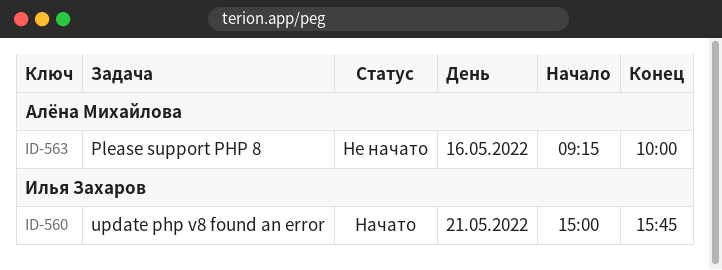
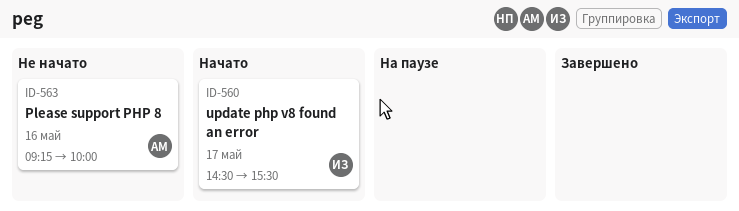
ID-560, day: May 21 -> May 17
ID-560, begins: 15:00 -> 14:30
ID-560, ends: 15:45 -> 15:30

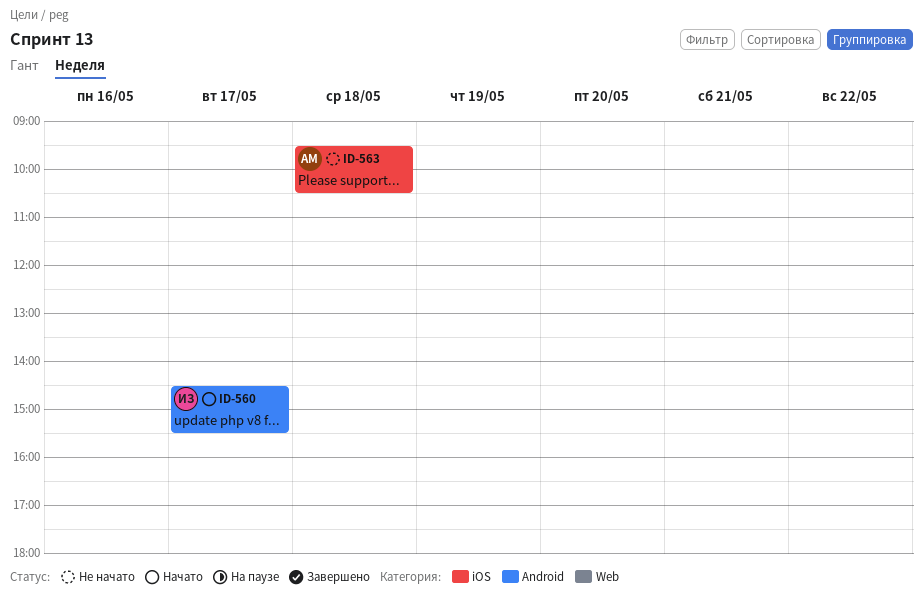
ID-563, day: May 16 -> May 18
ID-563, begins: 09:15 -> 09:30
ID-563, ends: 10:00 -> 10:30

